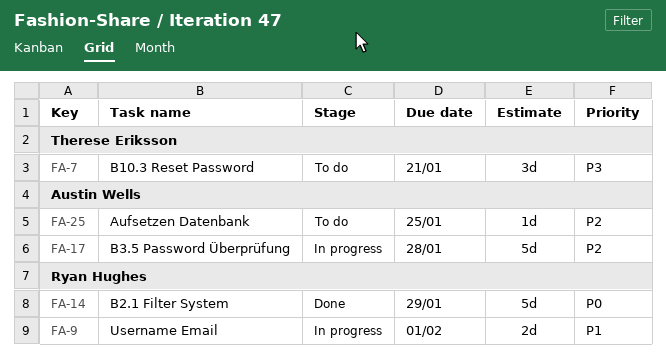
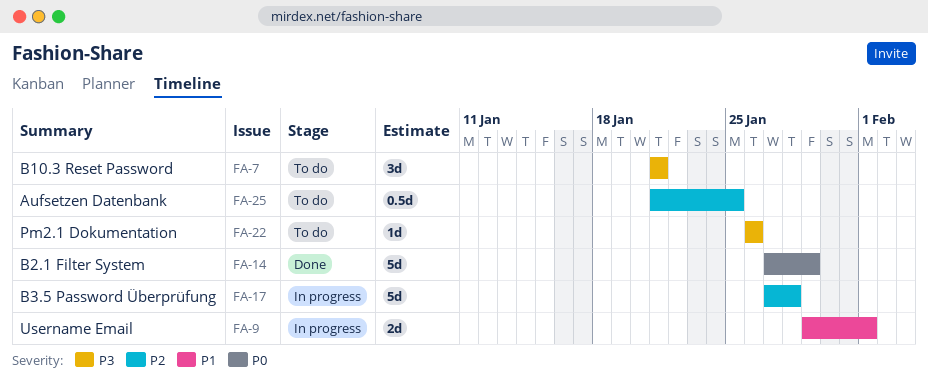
FA-22: none -> present
FA-25, estimate: 1d -> 0.5d

